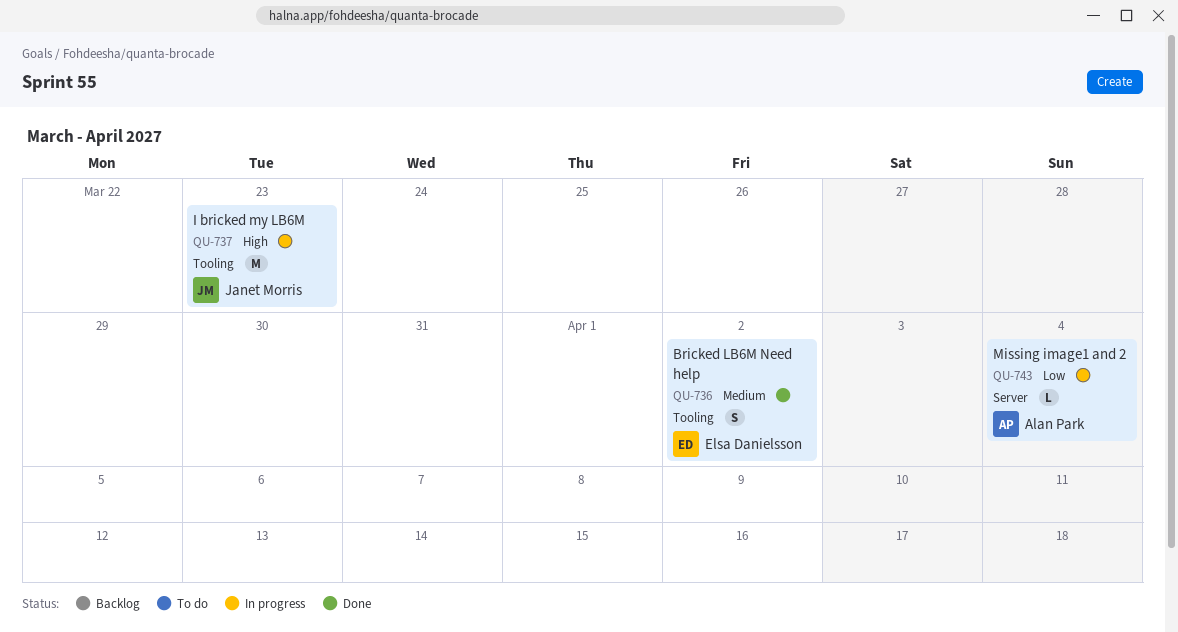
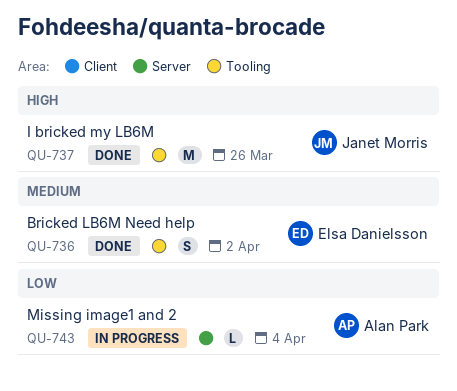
QU-737, status: In progress -> Done
QU-737, due: Mar 23 -> Mar 26

